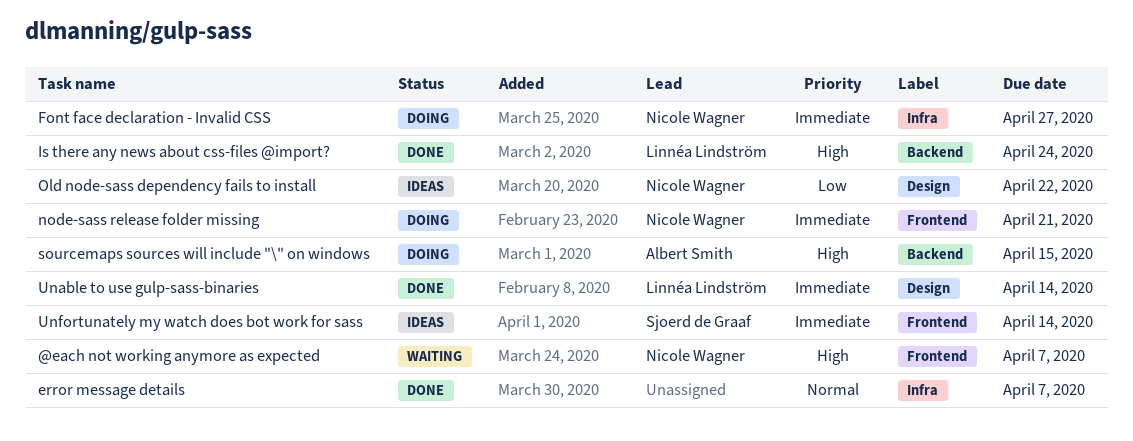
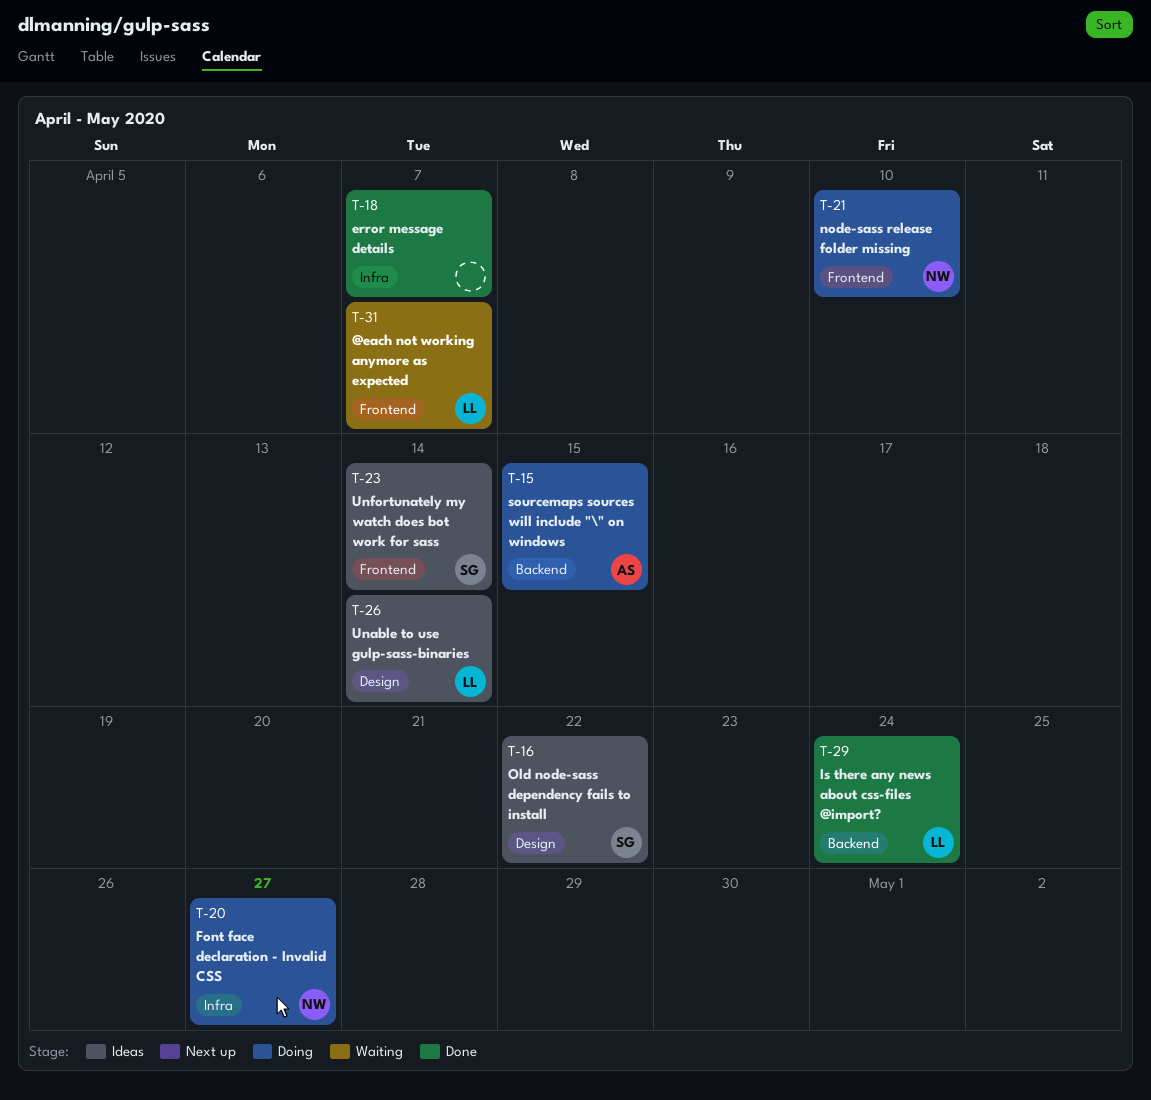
@each not working anymore as expected, owner: Nicole Wagner -> Linnéa Lindström
node-sass release folder missing, due: Apr 21 -> Apr 10
Old node-sass dependency fails to install, owner: Nicole Wagner -> Sjoerd de Graaf
Unable to use gulp-sass-binaries, status: Done -> Ideas

